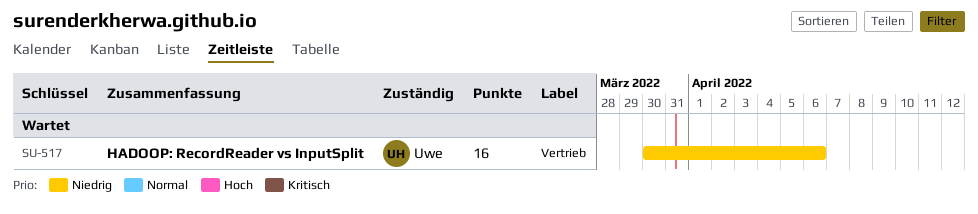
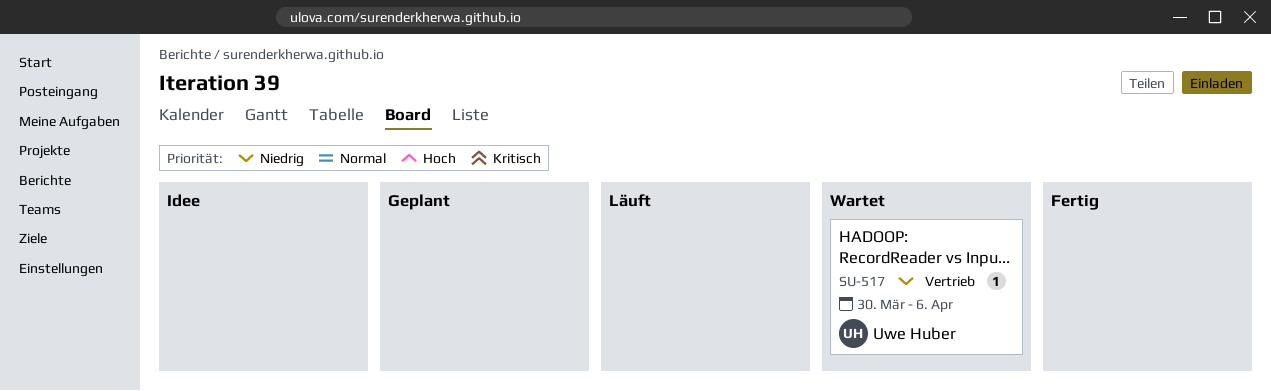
SU-517, estimate: 16 -> 1

